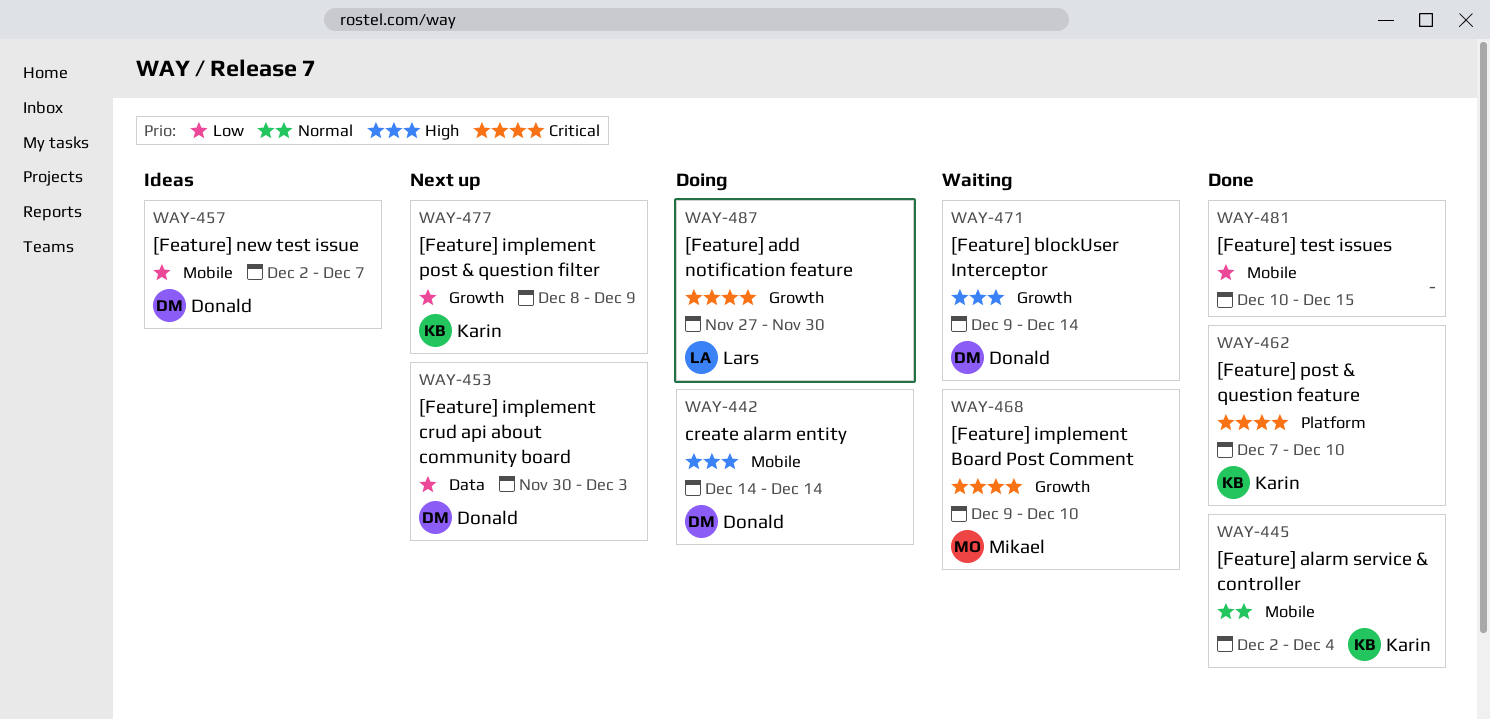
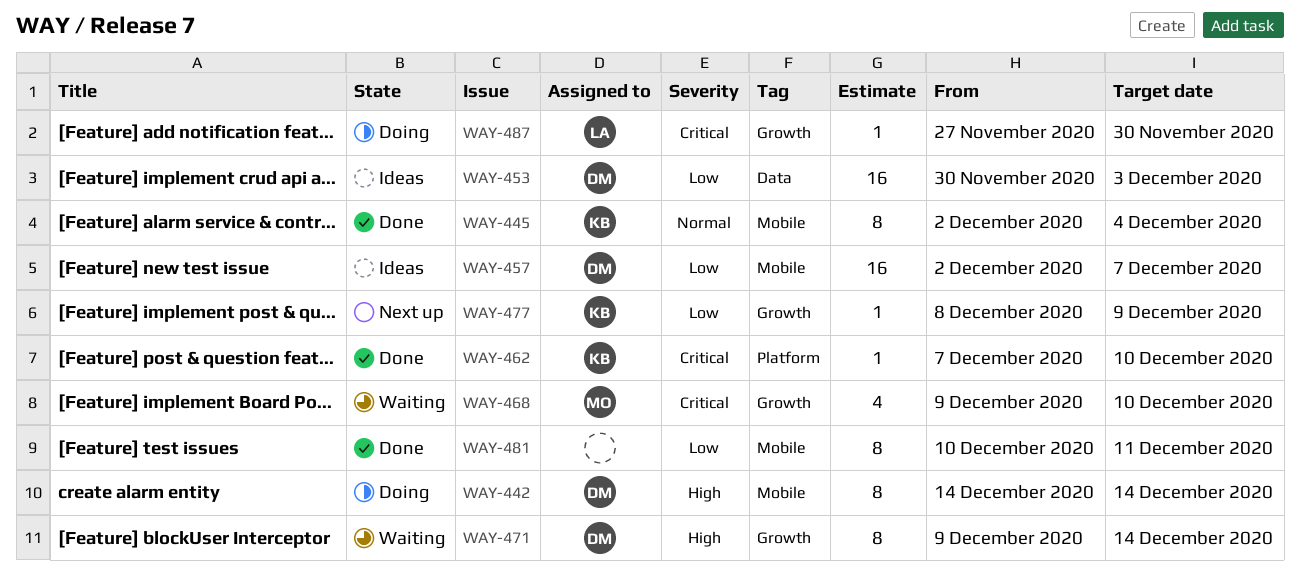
WAY-453, status: Next up -> Ideas
WAY-481, due: Dec 15 -> Dec 11

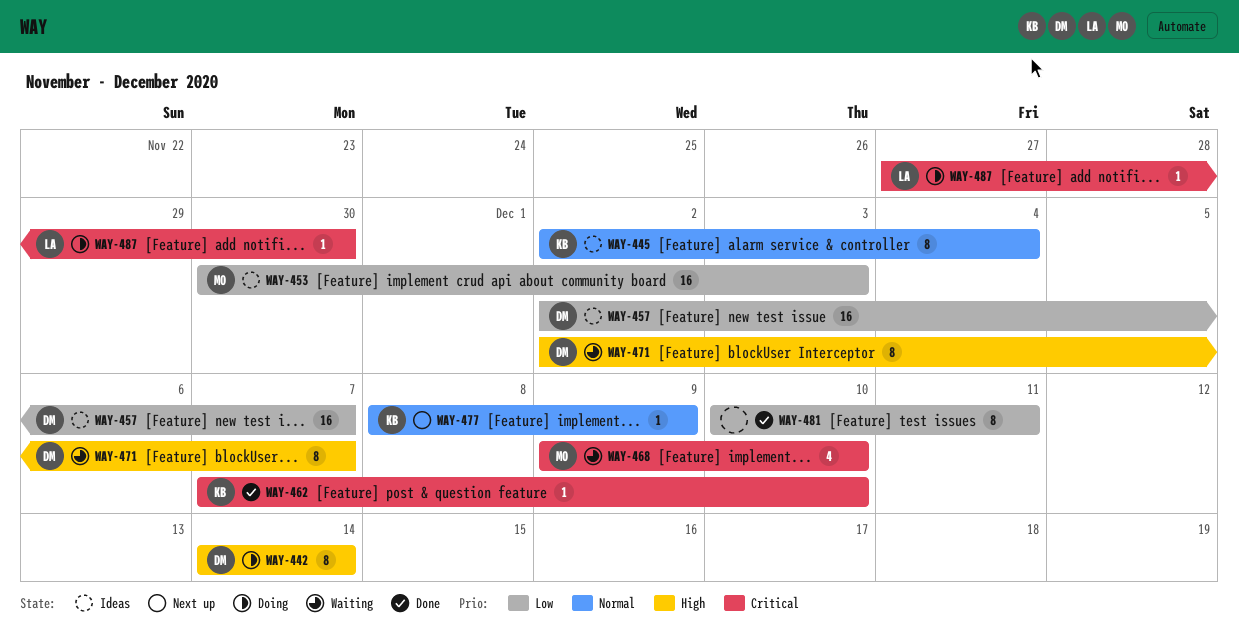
WAY-445, status: Done -> Ideas
WAY-453, owner: DM -> MO
WAY-471, start: Dec 9 -> Dec 2
WAY-471, due: Dec 14 -> Dec 7
WAY-477, priority: Low -> Normal

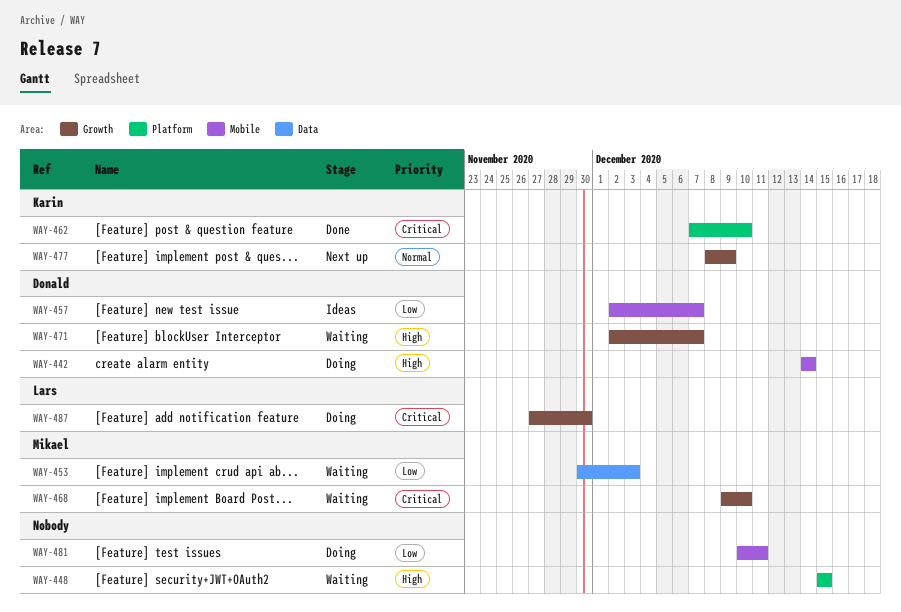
WAY-445: present -> none
WAY-448: none -> present
WAY-453, status: Ideas -> Waiting
WAY-481, status: Done -> Doing

